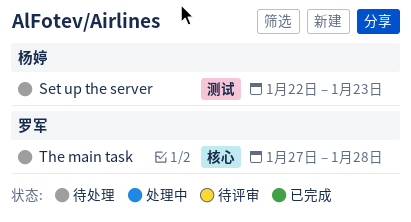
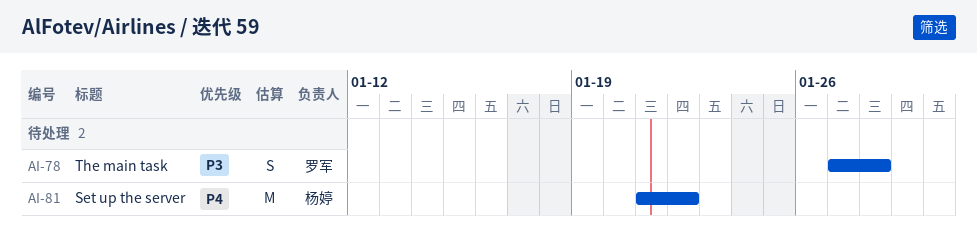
Set up the server, start: Jan 22 -> Jan 21
Set up the server, due: Jan 23 -> Jan 22

